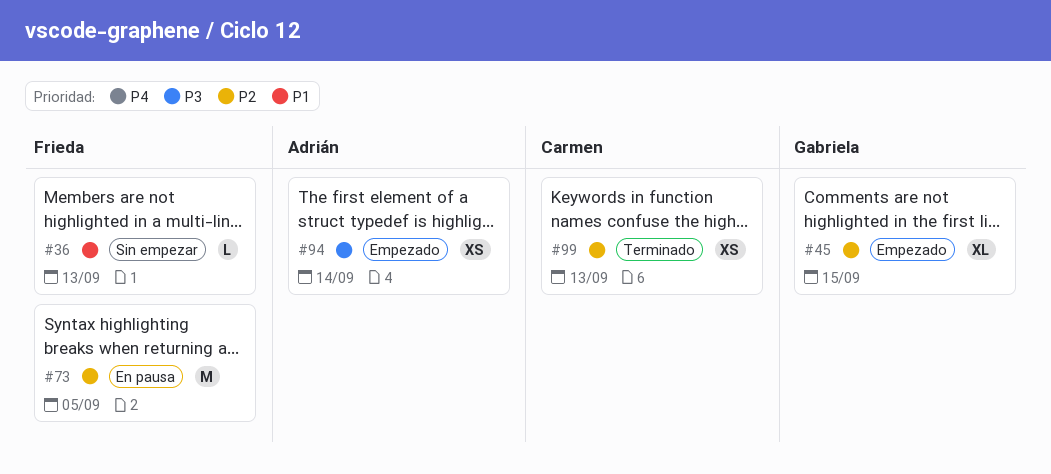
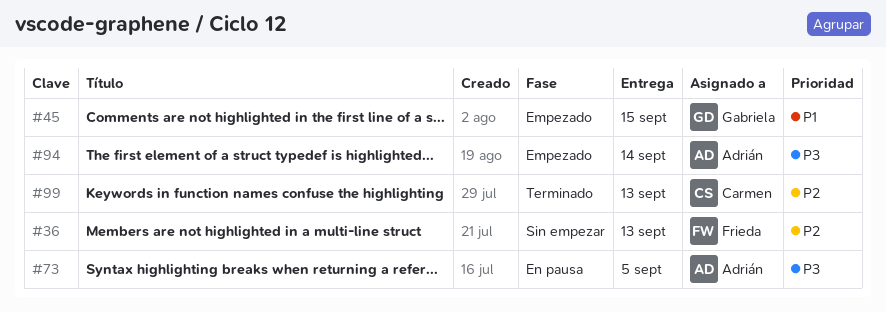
#36, priority: P1 -> P2
#45, priority: P2 -> P1
#73, owner: Frieda -> Adrián
#73, priority: P2 -> P3

